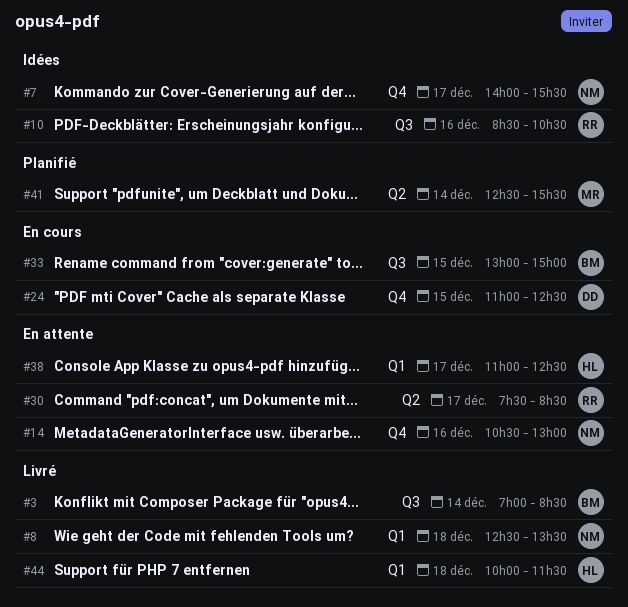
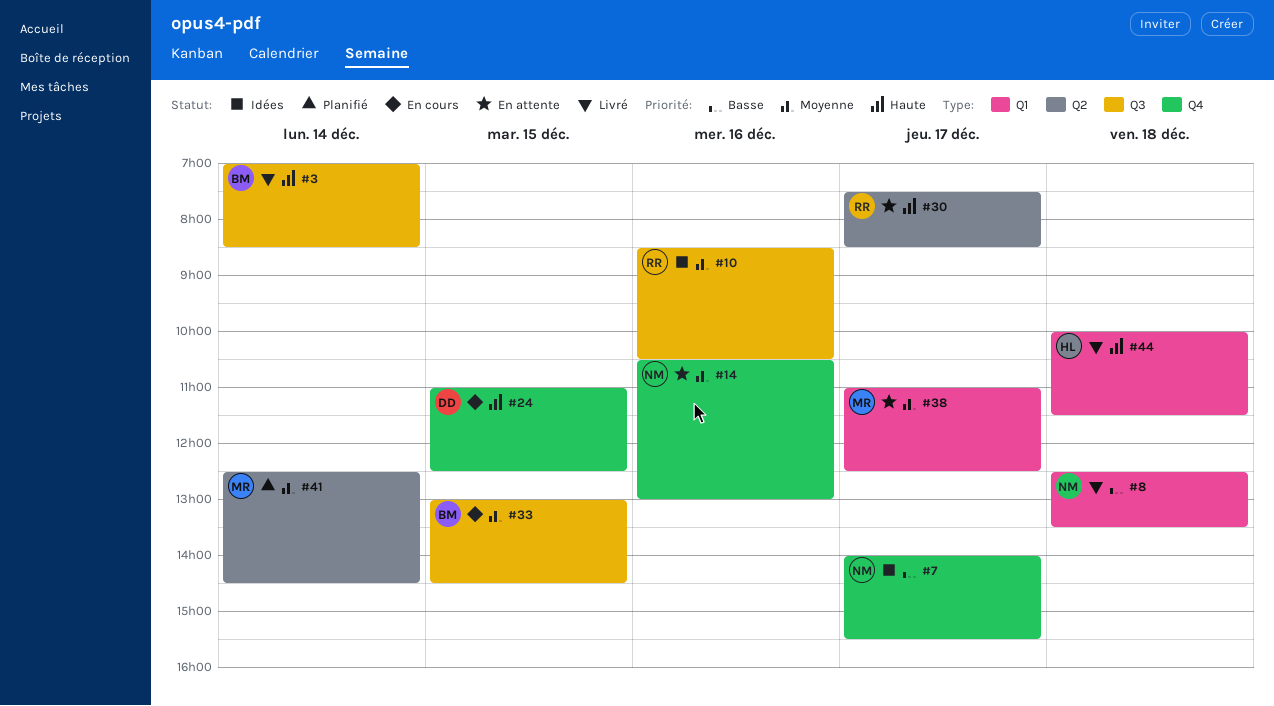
#33, ends: 15:00 -> 14:30
#38, owner: HL -> MR
#41, ends: 15:30 -> 14:30

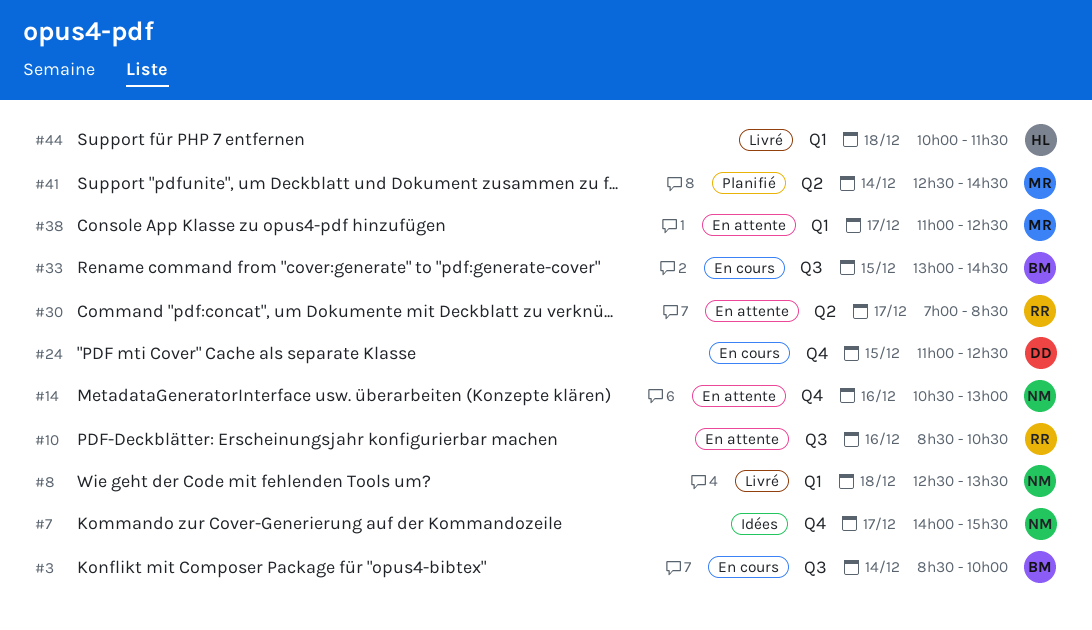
#3, status: Livré -> En cours
#3, begins: 07:00 -> 08:30
#3, ends: 08:30 -> 10:00
#10, status: Idées -> En attente
#30, begins: 07:30 -> 07:00

